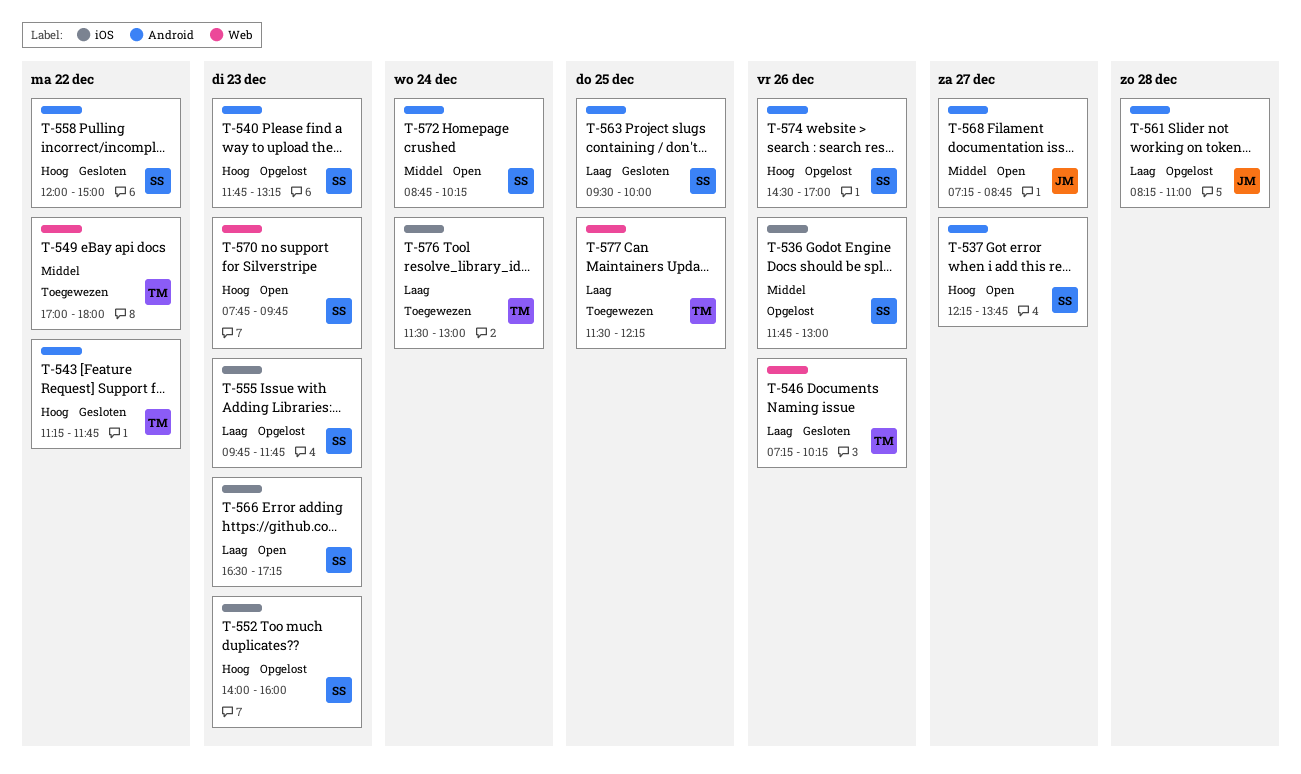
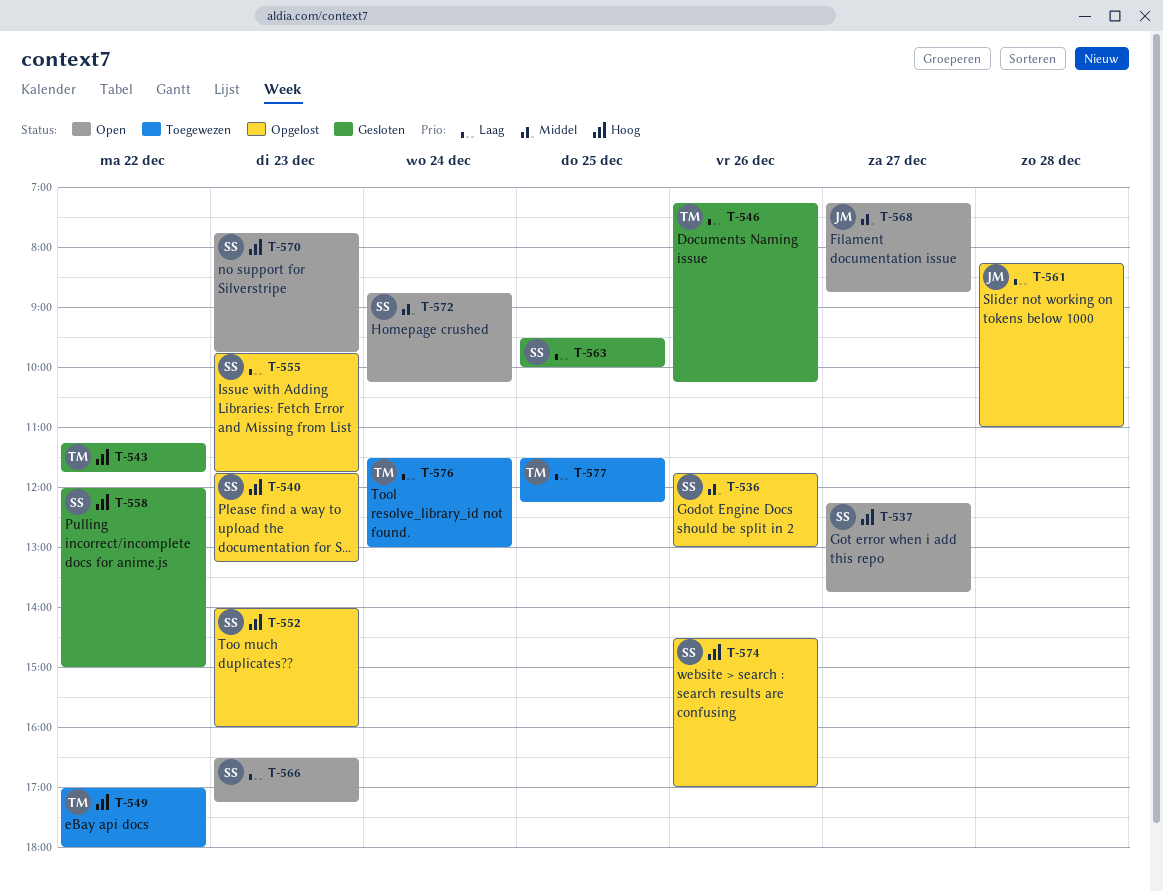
T-549, priority: Middel -> Hoog

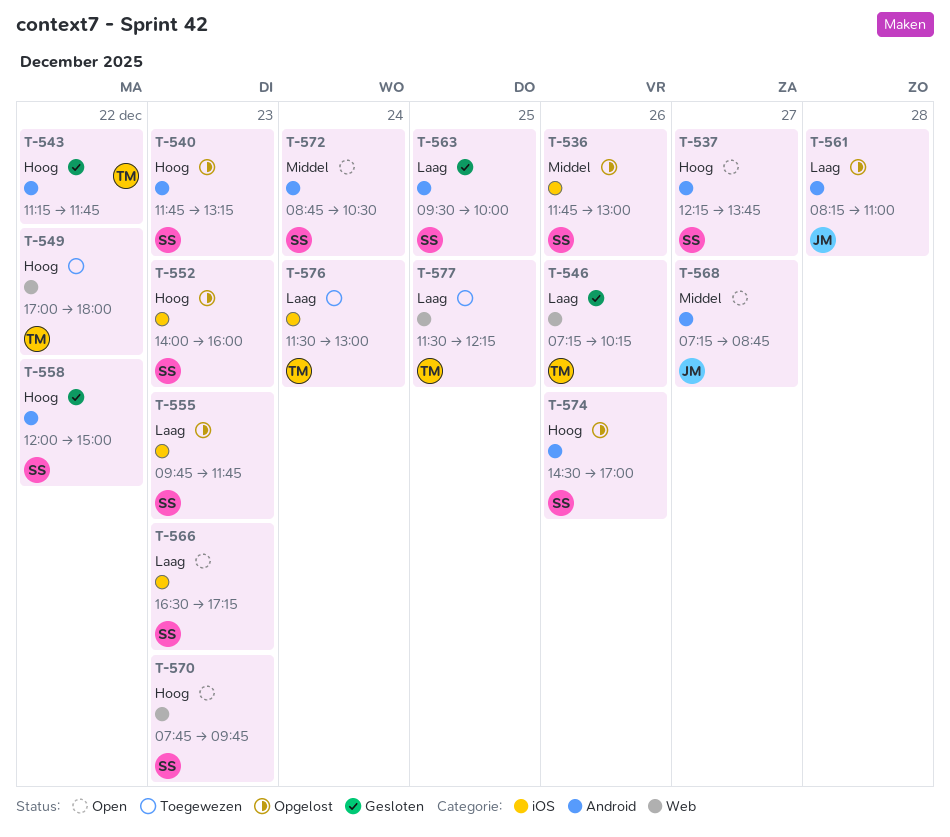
T-572, ends: 10:15 -> 10:30

